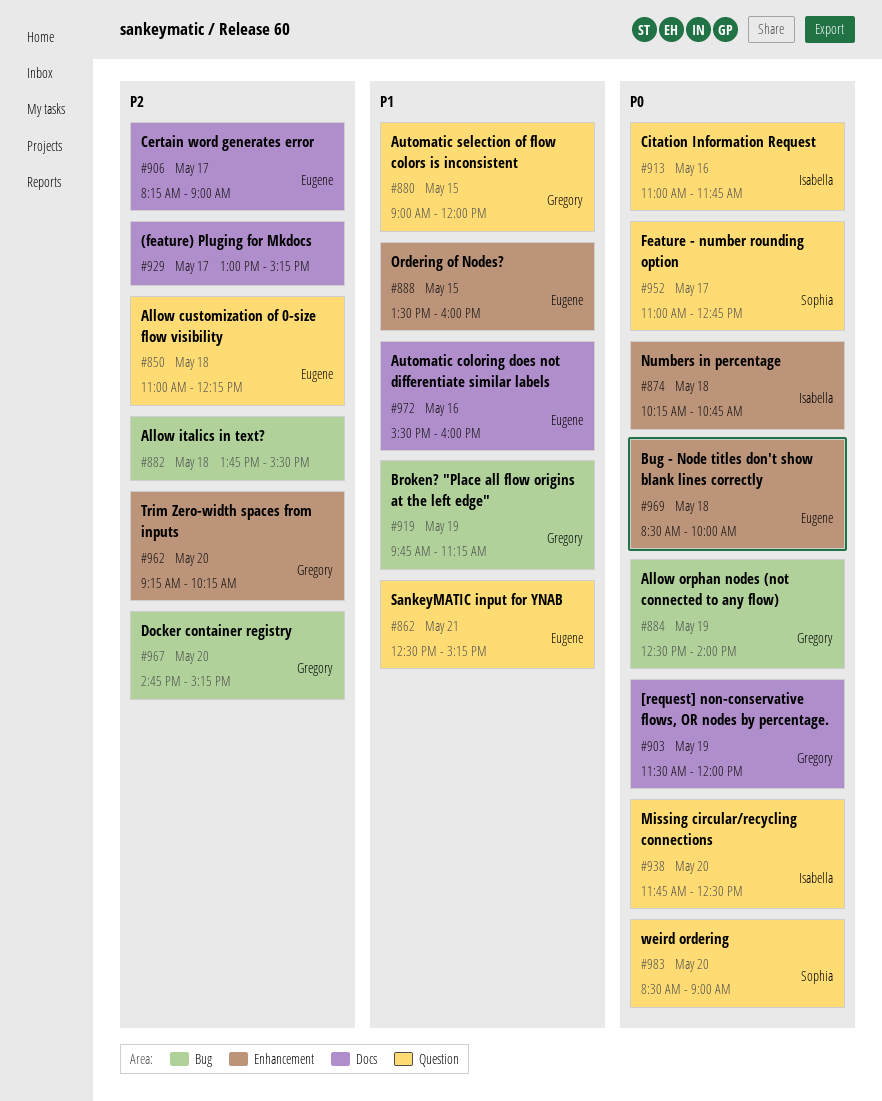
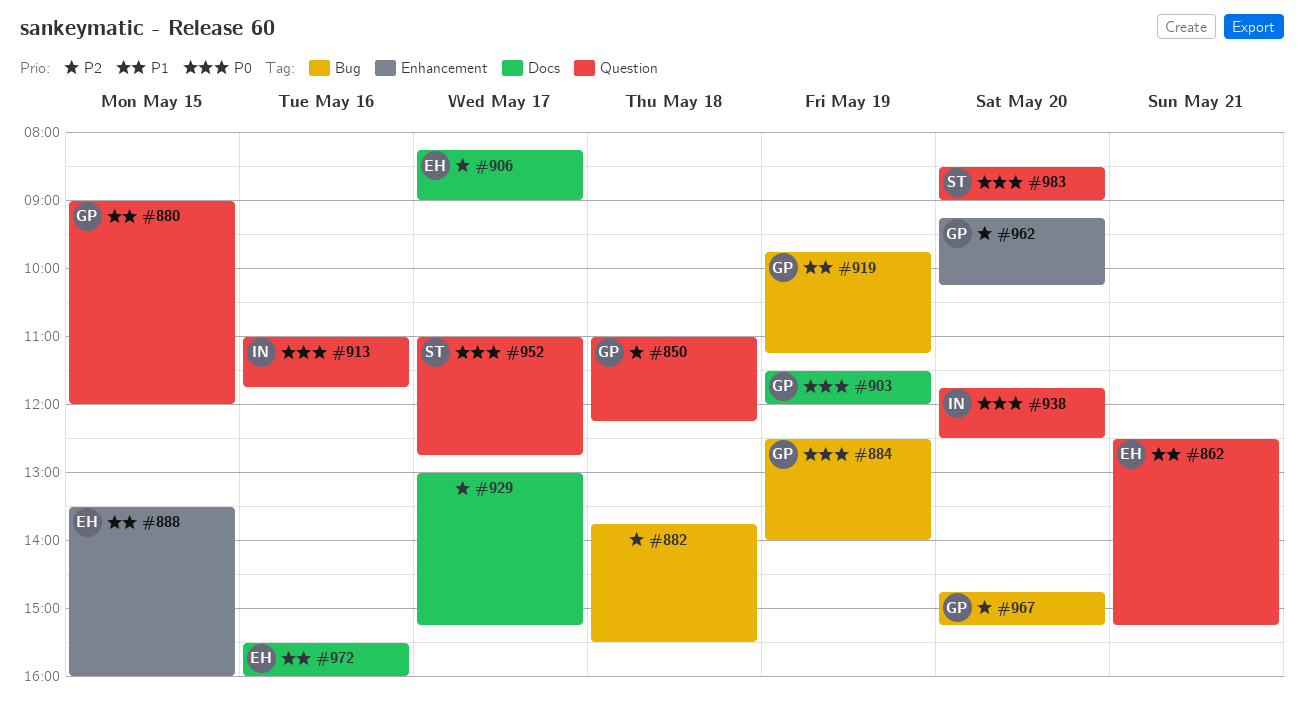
#850, owner: Eugene -> Gregory
#874: present -> none
#969: present -> none

